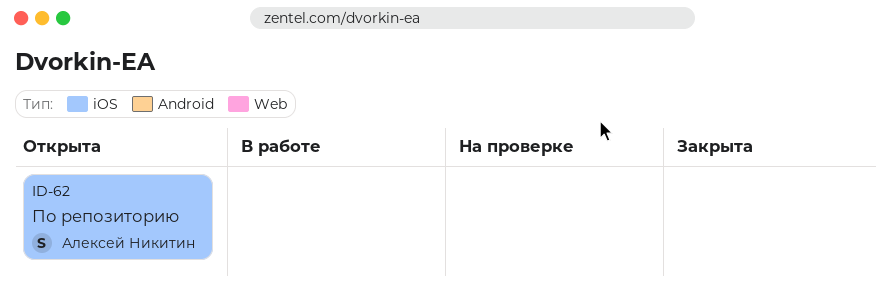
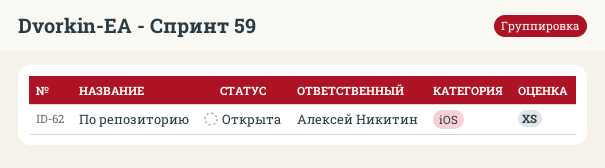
ID-62, estimate: S -> XS

